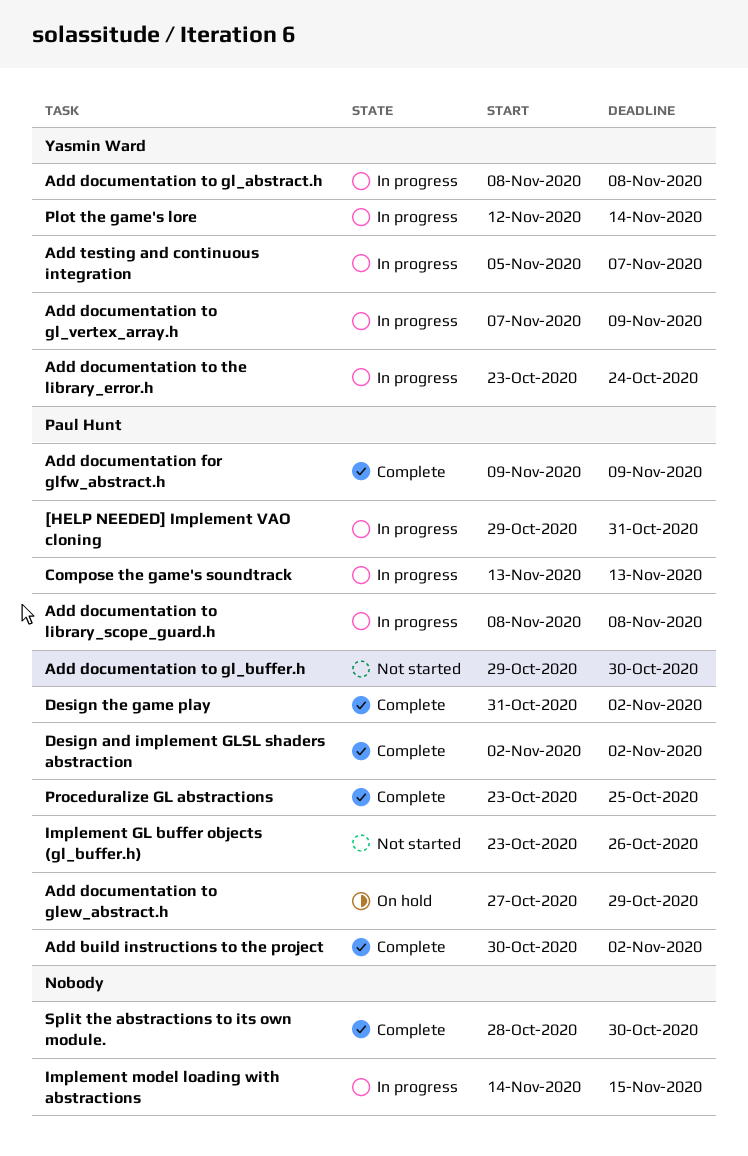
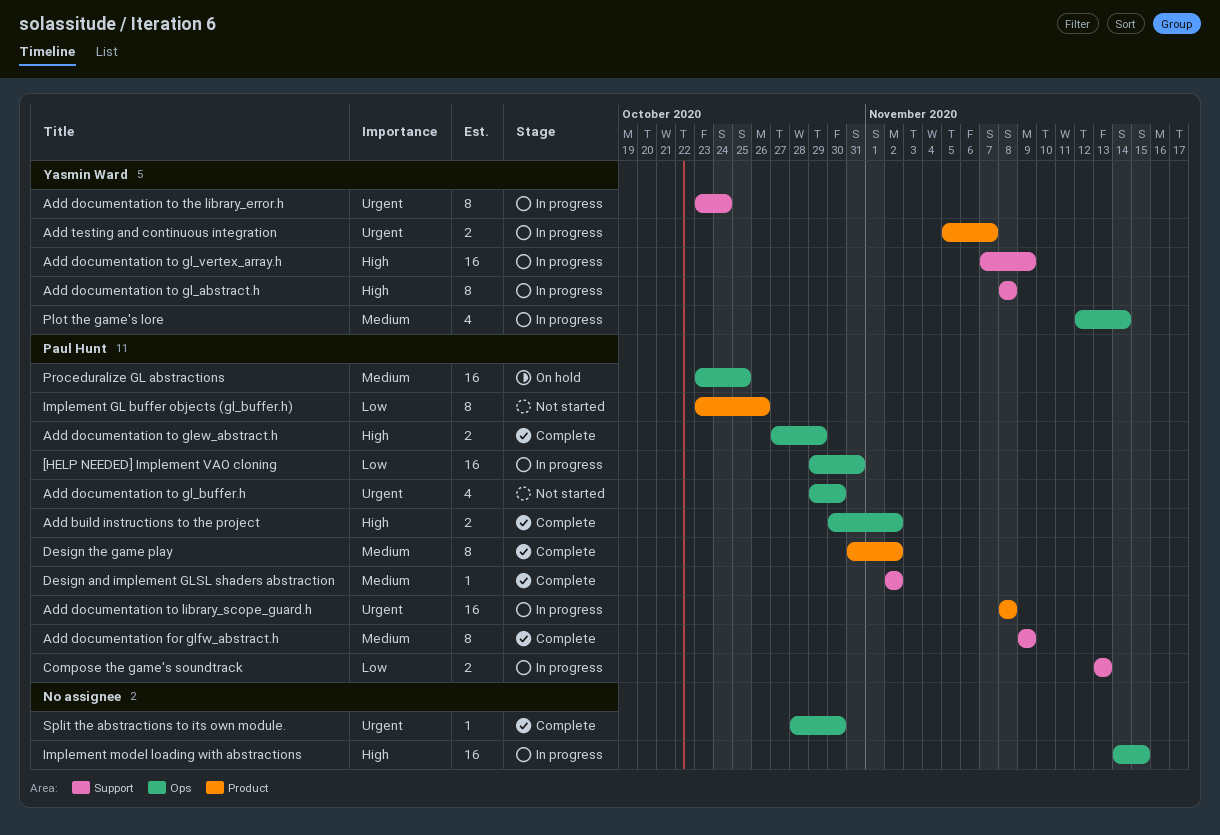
Add documentation to glew_abstract.h, status: On hold -> Complete
Proceduralize GL abstractions, status: Complete -> On hold

